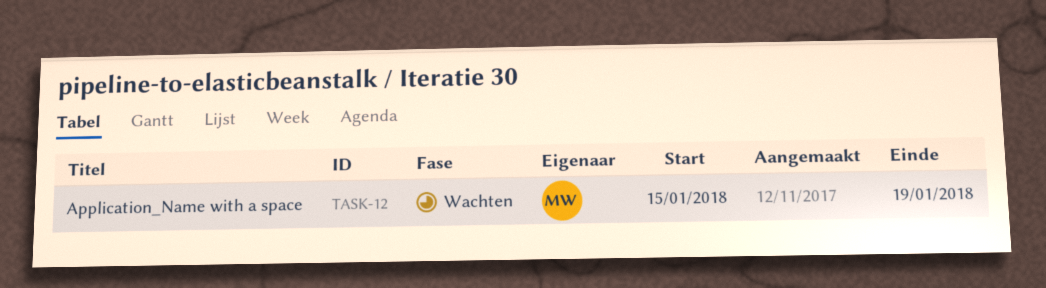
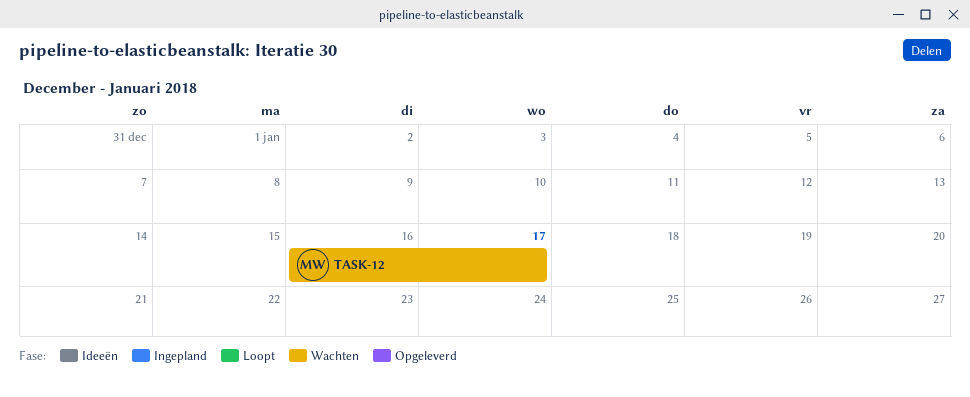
TASK-12, start: Jan 15 -> Jan 16
TASK-12, due: Jan 19 -> Jan 17

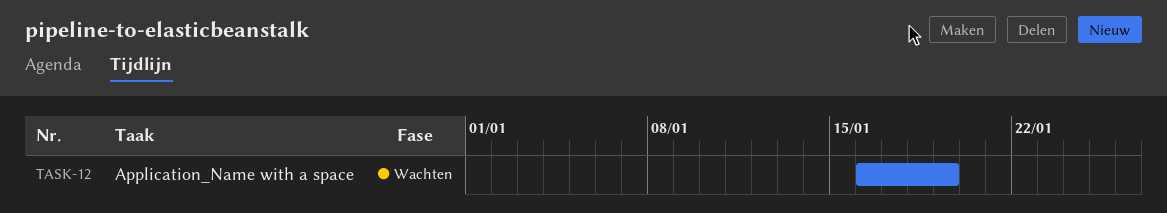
TASK-12, due: Jan 17 -> Jan 19

